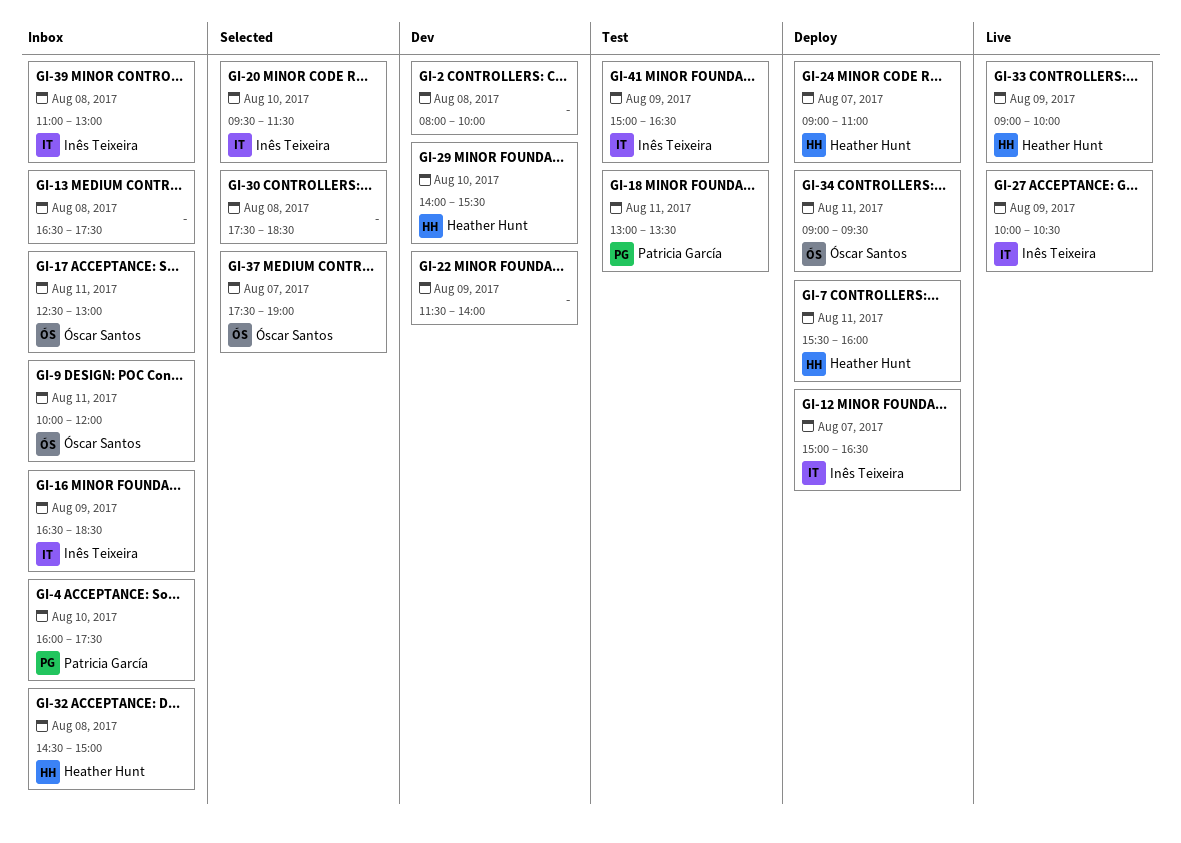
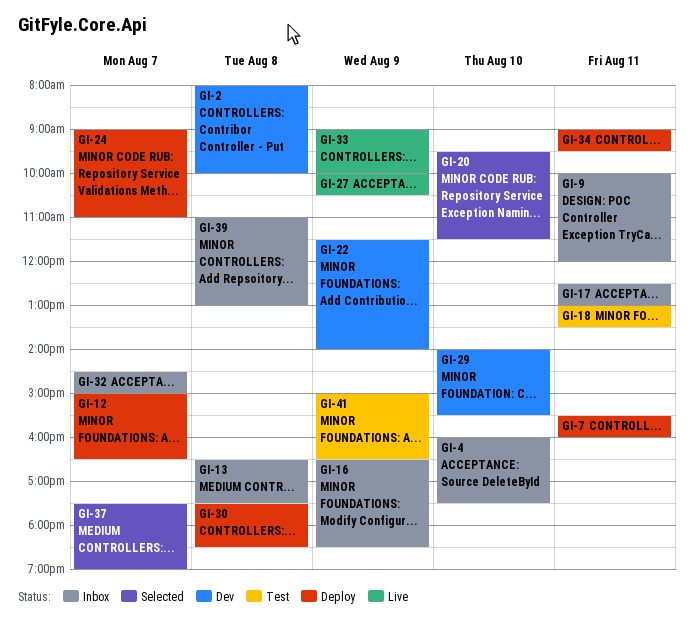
GI-30, status: Selected -> Deploy
GI-32, day: Aug 8 -> Aug 7

